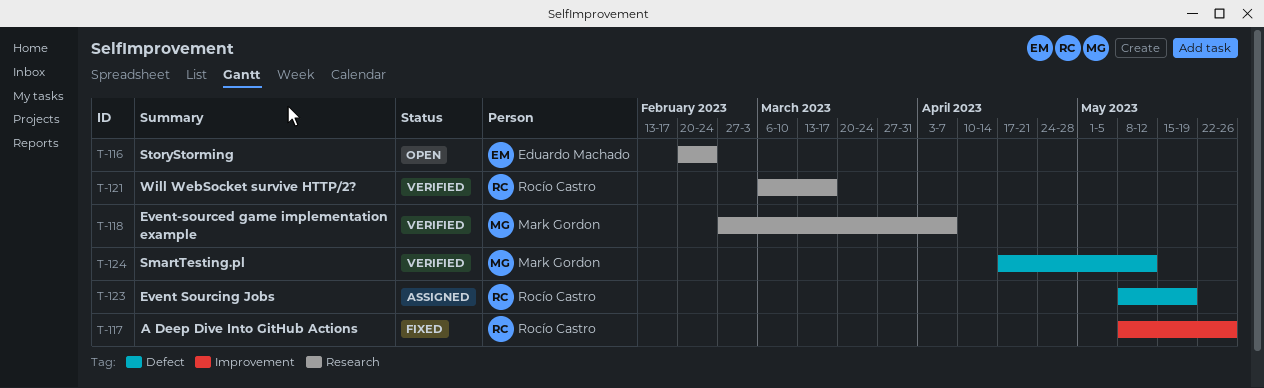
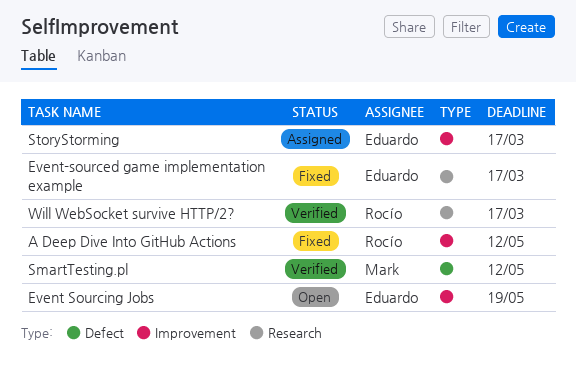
A Deep Dive Into GitHub Actions, due: May 26 -> May 12
Event Sourcing Jobs, status: Assigned -> Open
Event Sourcing Jobs, owner: Rocío Castro -> Eduardo Machado
Event Sourcing Jobs, label: Defect -> Improvement
Event-sourced game implementation example, status: Verified -> Fixed
Event-sourced game implementation example, owner: Mark Gordon -> Eduardo Machado
Event-sourced game implementation example, due: Apr 7 -> Mar 17
StoryStorming, status: Open -> Assigned
StoryStorming, label: Research -> Improvement
StoryStorming, due: Feb 24 -> Mar 17

